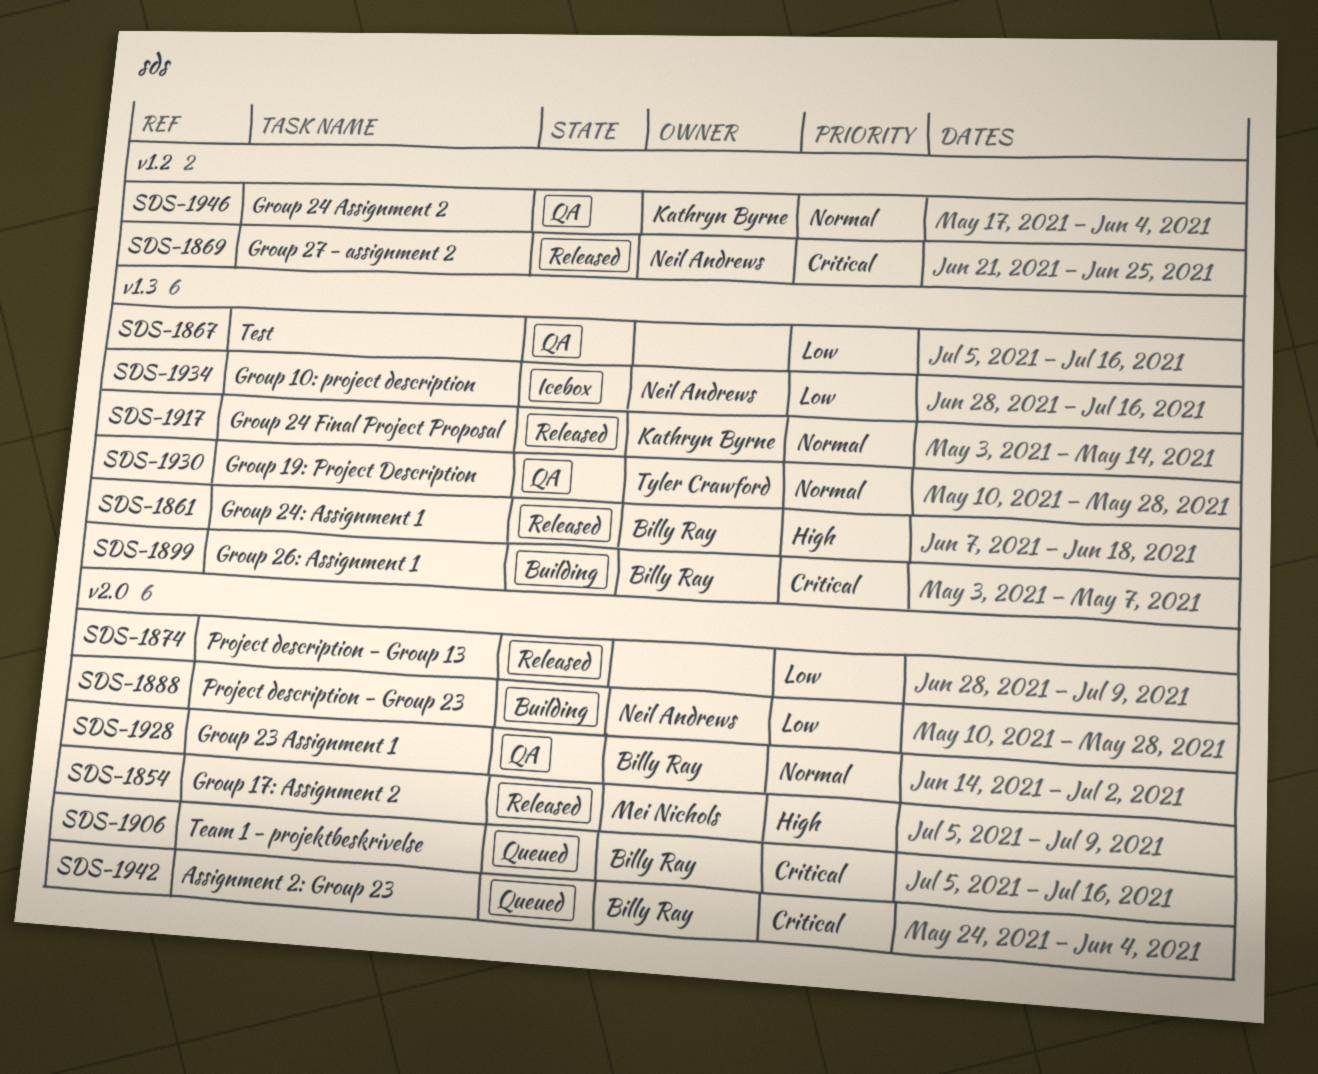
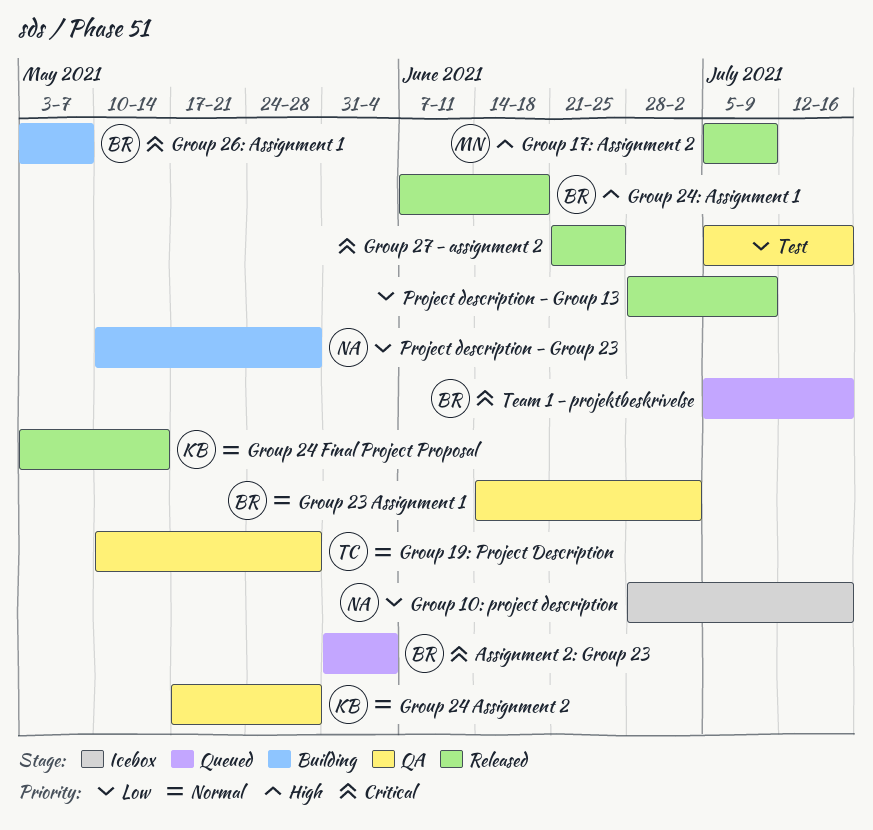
Assignment 2: Group 23, start: May 24 -> May 31
Group 24 Assignment 2, due: Jun 4 -> May 28
Group 27 - assignment 2, owner: Neil Andrews -> none

